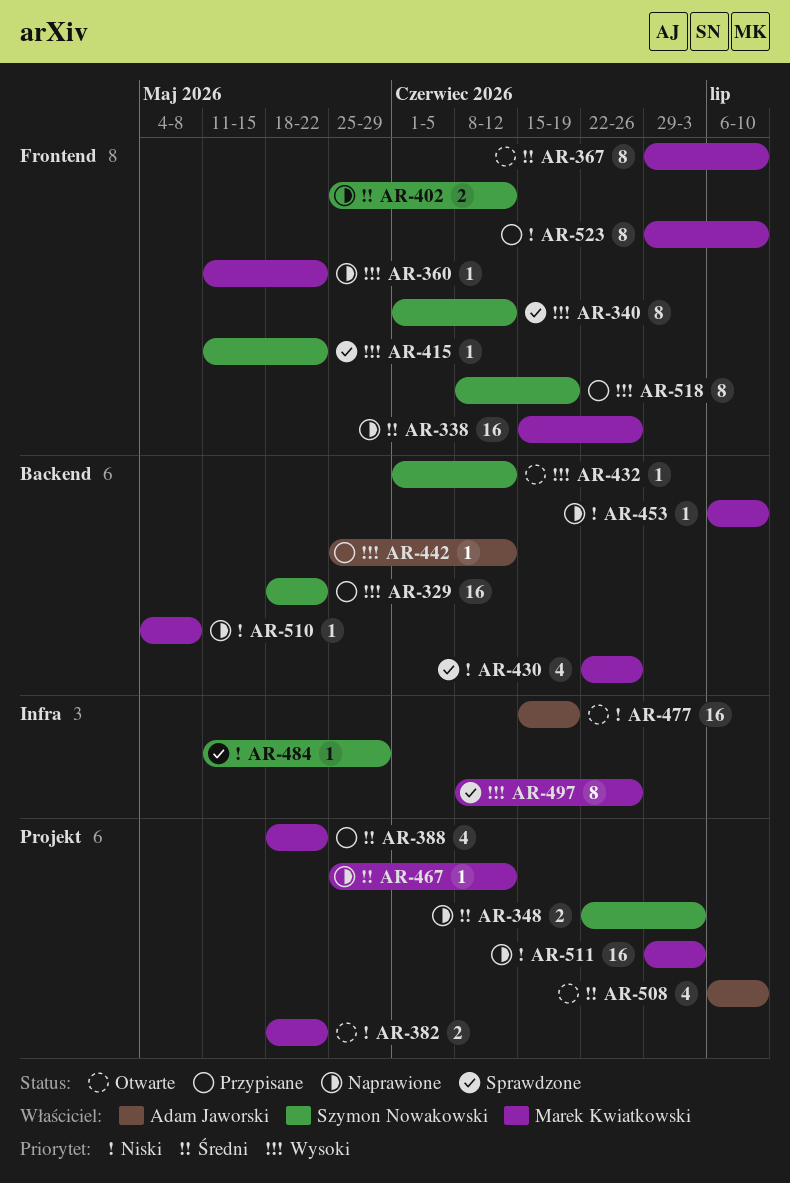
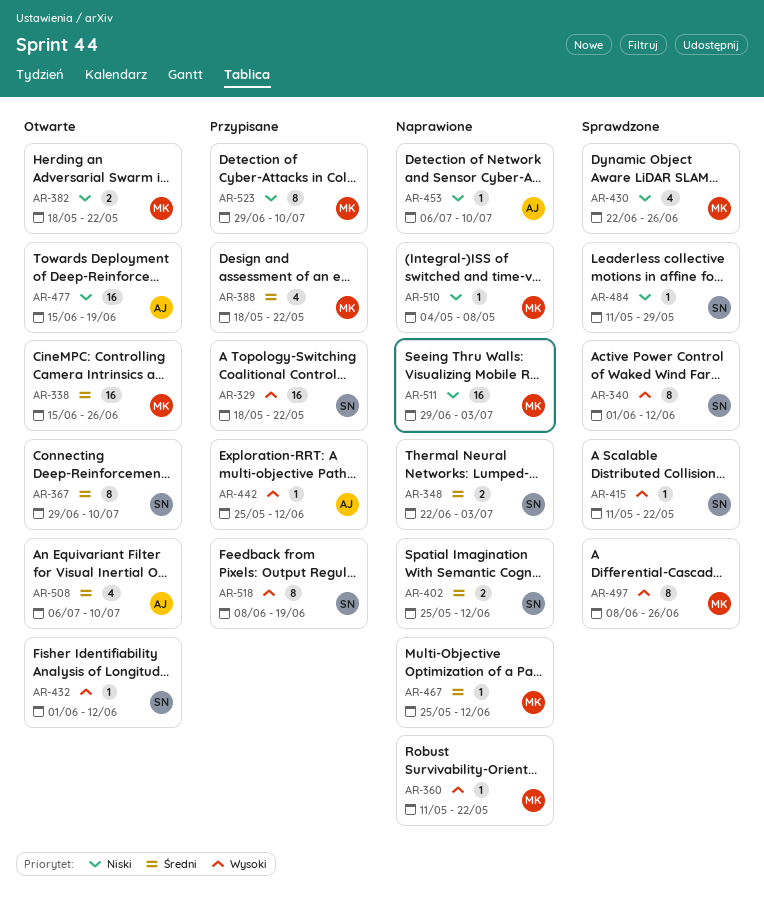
AR-338, status: Naprawione -> Otwarte
AR-367, owner: Marek Kwiatkowski -> Szymon Nowakowski
AR-453, owner: Marek Kwiatkowski -> Adam Jaworski

